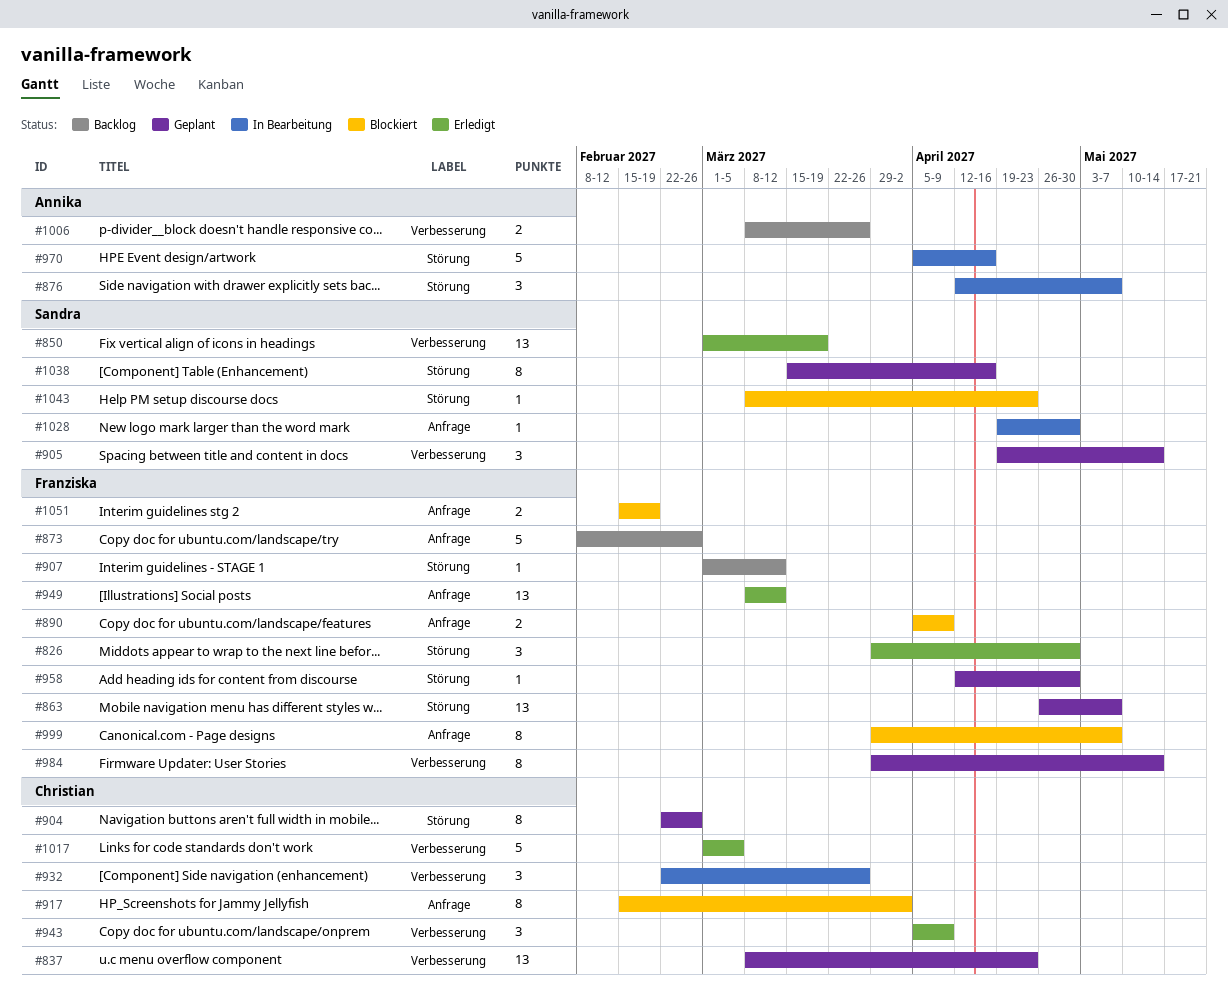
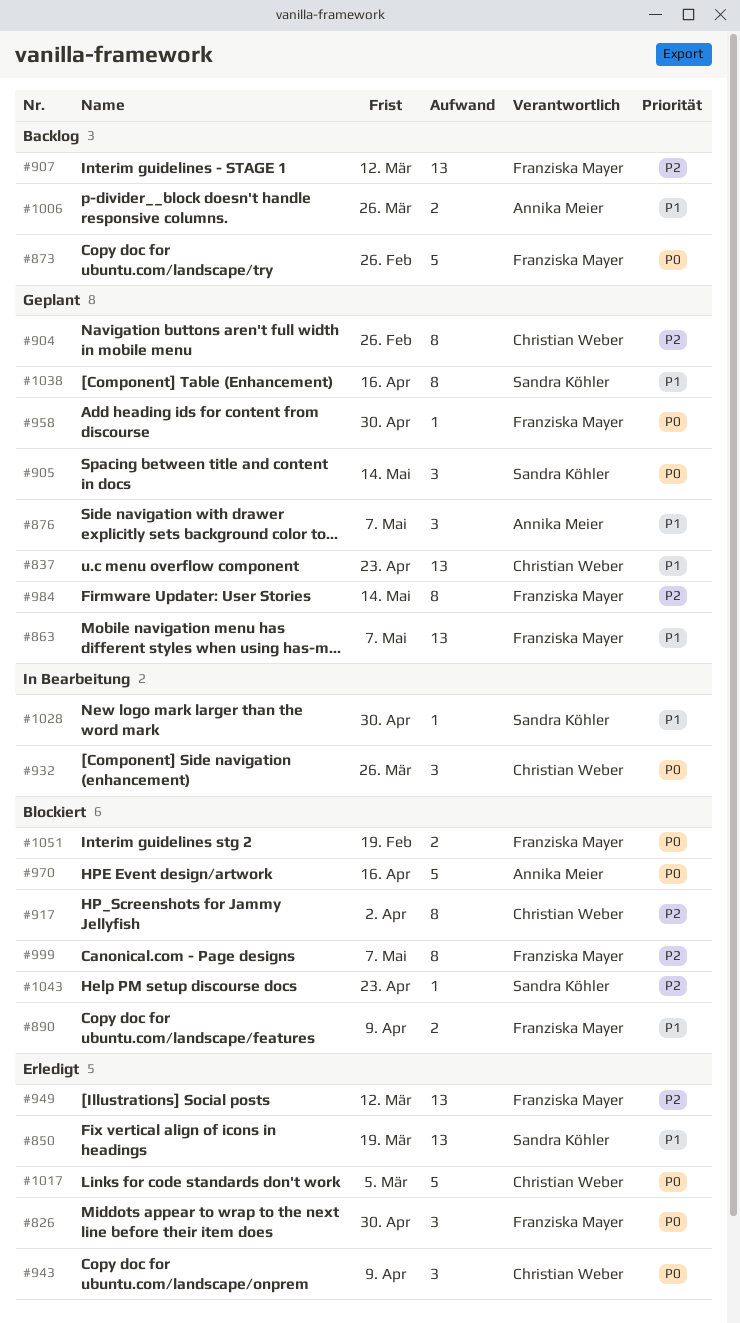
#876, status: In Bearbeitung -> Geplant
#907, estimate: 1 -> 13
#970, status: In Bearbeitung -> Blockiert

